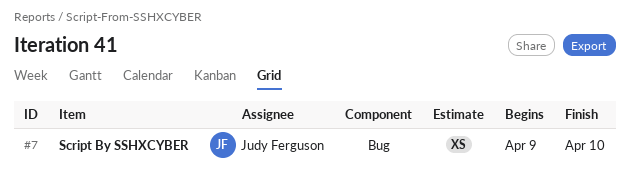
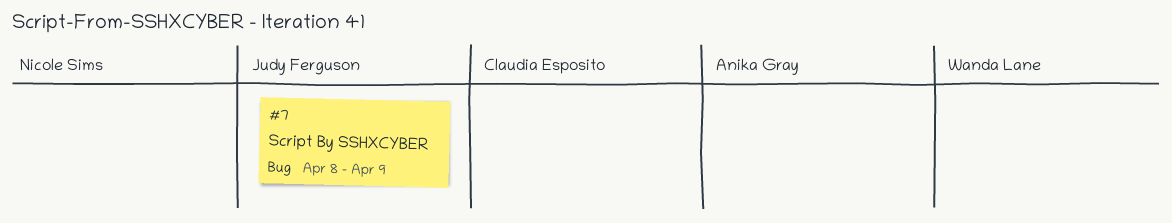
#7, start: Apr 9 -> Apr 8
#7, due: Apr 10 -> Apr 9

